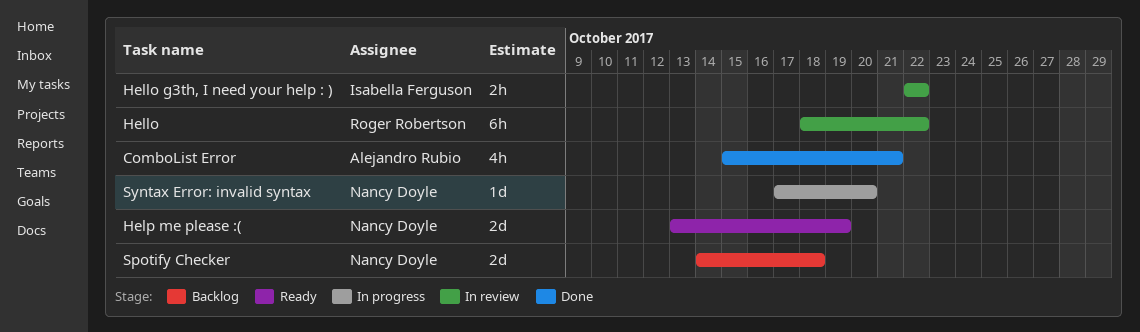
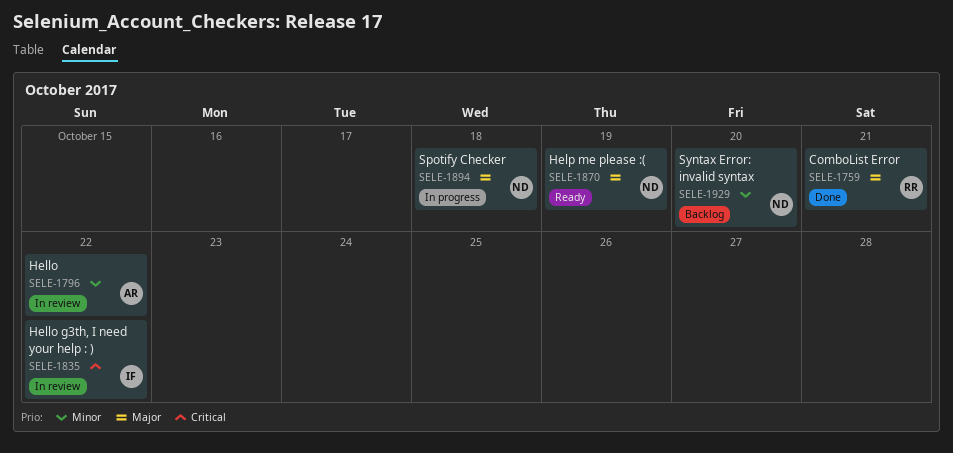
ComboList Error, owner: Alejandro Rubio -> Roger Robertson
Hello, owner: Roger Robertson -> Alejandro Rubio
Spotify Checker, status: Backlog -> In progress
Syntax Error: invalid syntax, status: In progress -> Backlog

